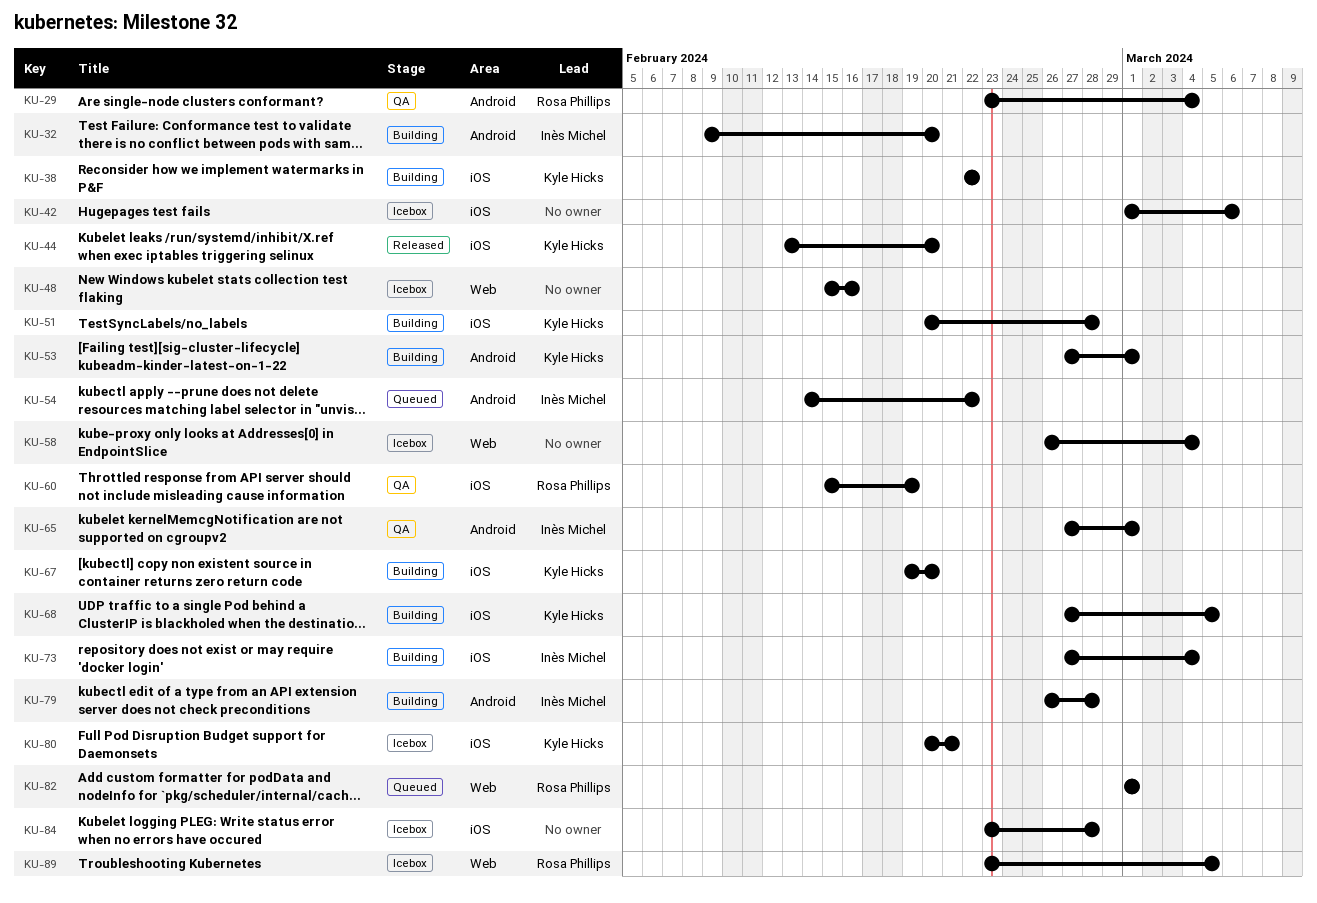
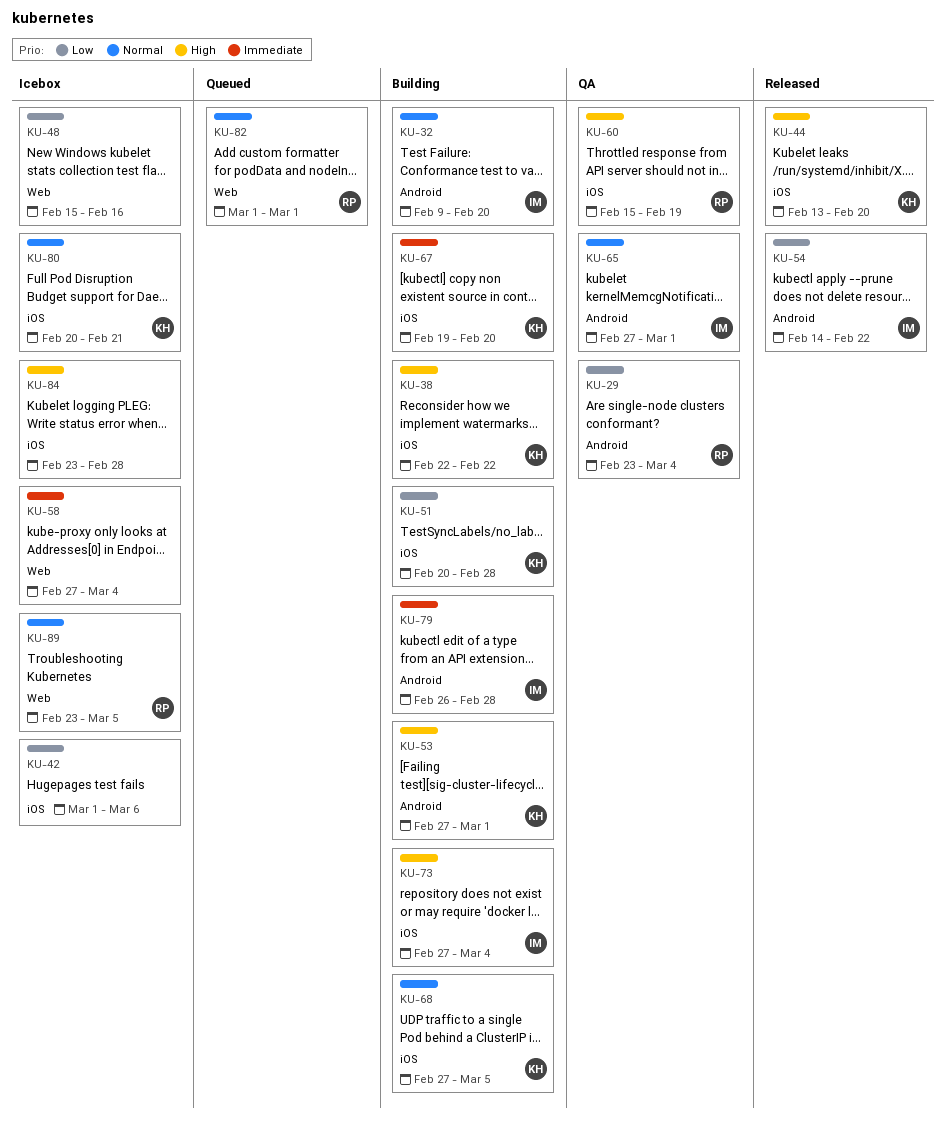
KU-54, status: Queued -> Released
KU-58, start: Feb 26 -> Feb 27

